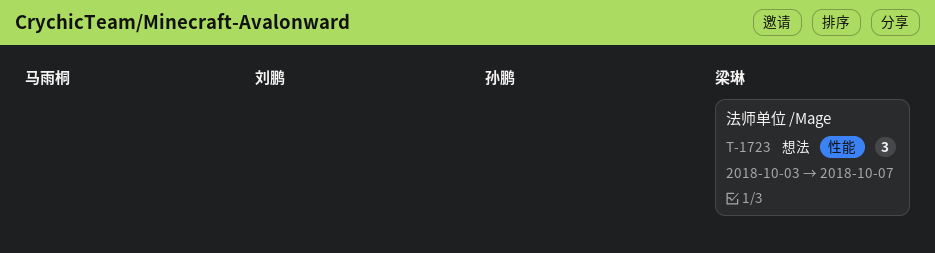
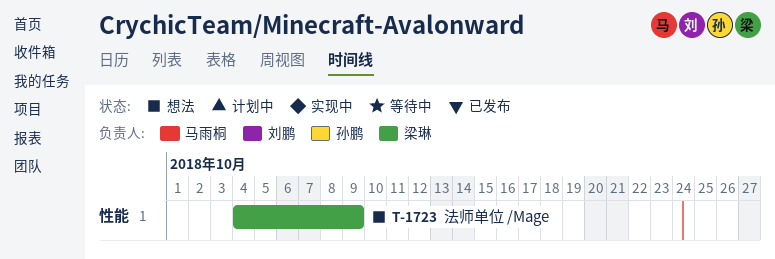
T-1723, start: Oct 3 -> Oct 4
T-1723, due: Oct 7 -> Oct 9

